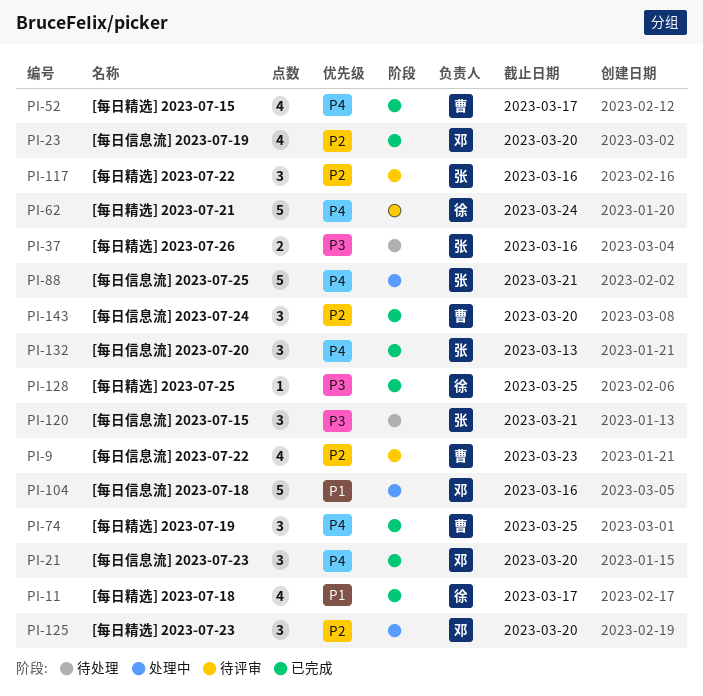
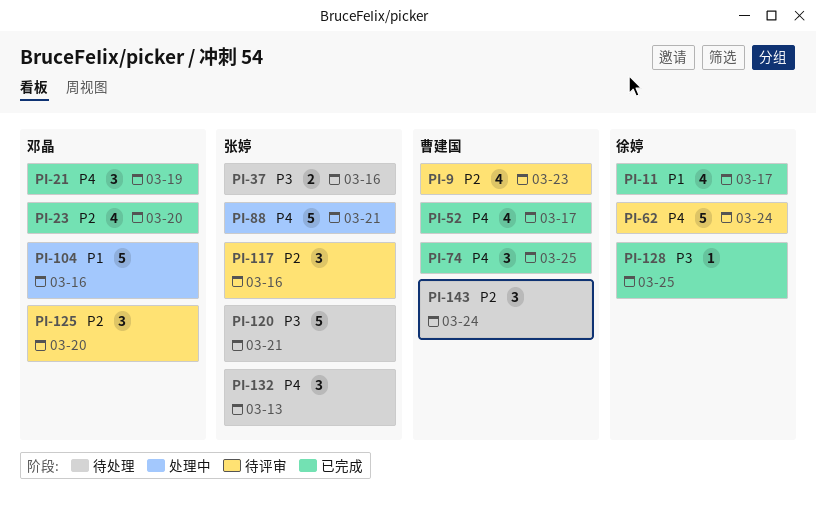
PI-21, due: Mar 20 -> Mar 19
PI-120, estimate: 3 -> 5
PI-125, status: 处理中 -> 待评审
PI-132, status: 已完成 -> 待处理
PI-143, status: 已完成 -> 待处理
PI-143, due: Mar 20 -> Mar 24

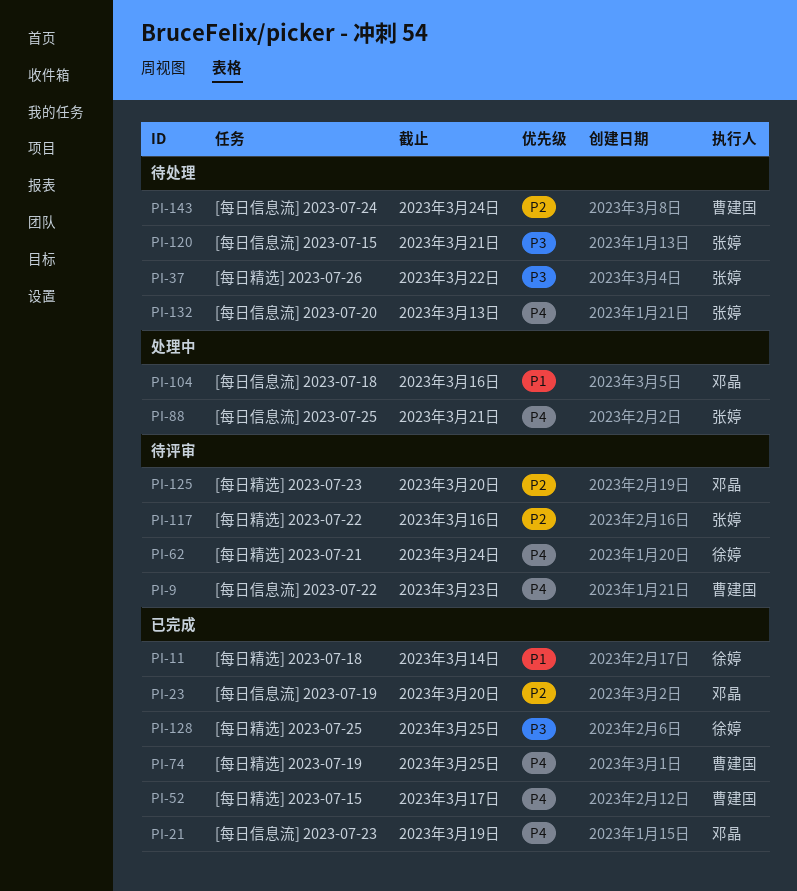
PI-9, priority: P2 -> P4
PI-11, due: Mar 17 -> Mar 14
PI-37, due: Mar 16 -> Mar 22

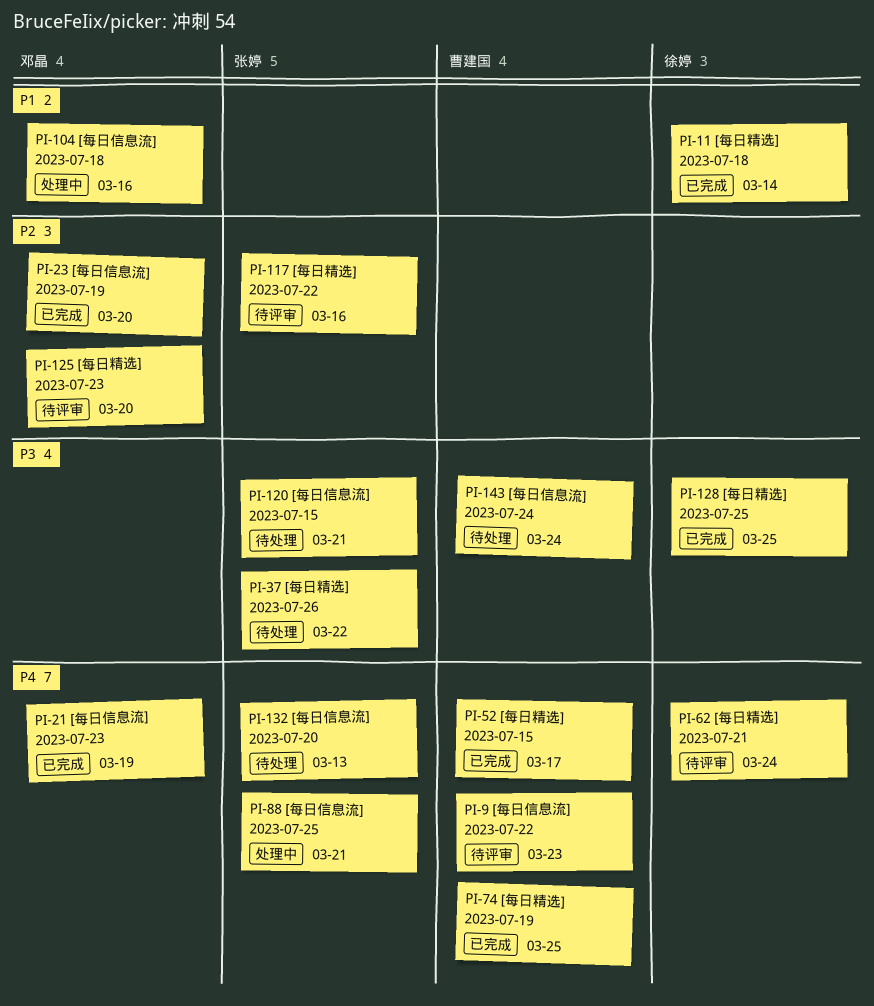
PI-143, priority: P2 -> P3

